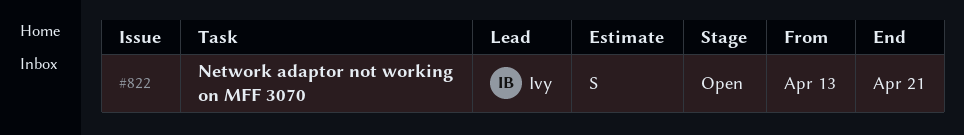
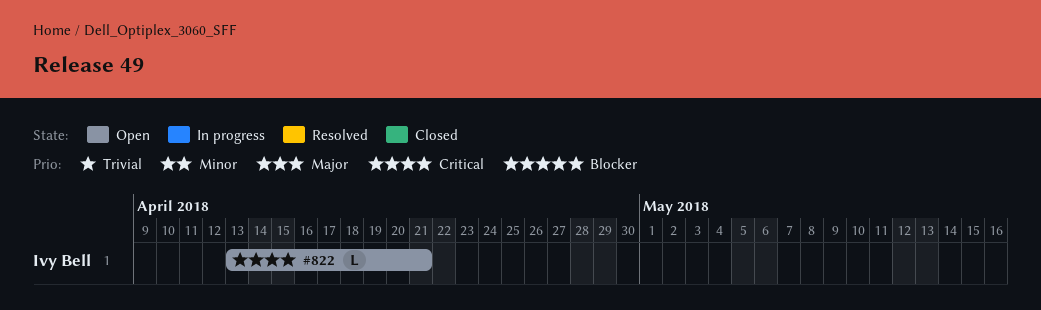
#822, estimate: S -> L

